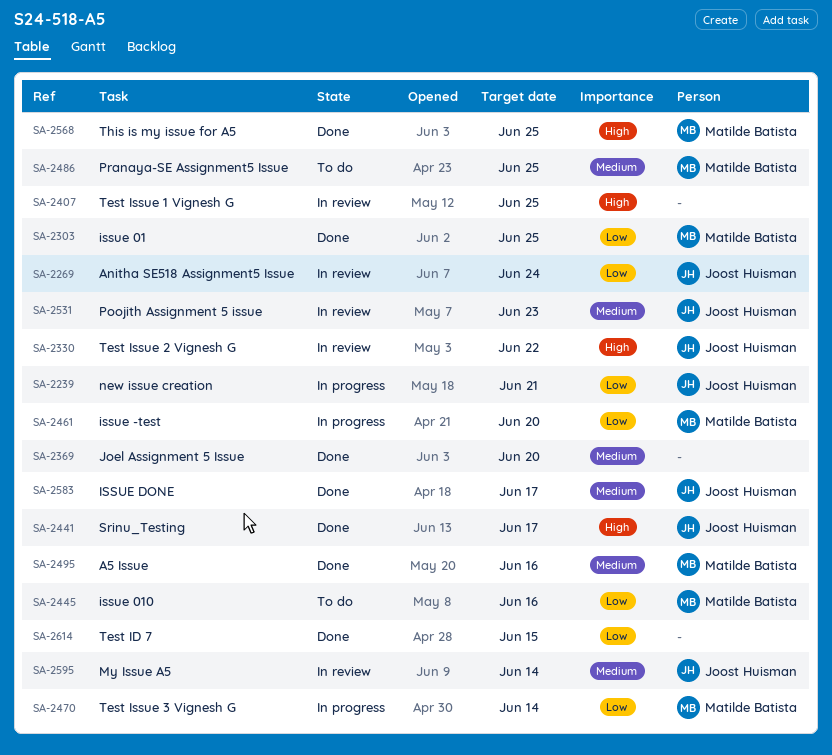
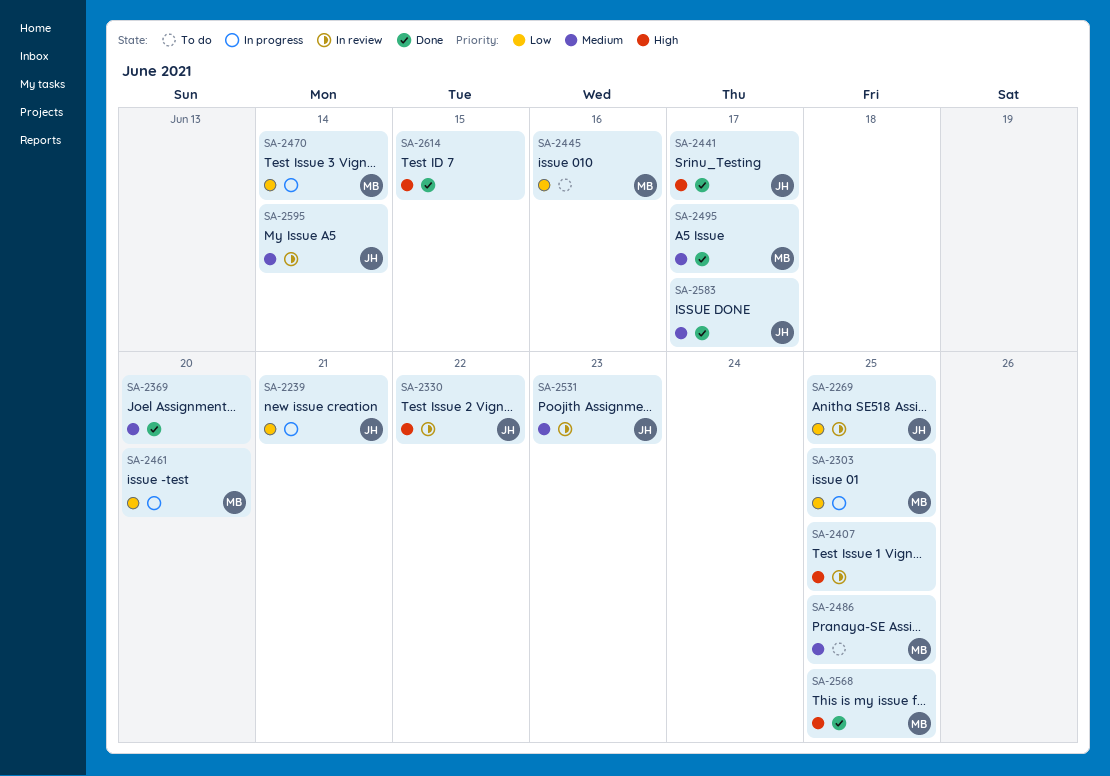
SA-2269, due: Jun 24 -> Jun 25
SA-2303, status: Done -> In progress
SA-2495, due: Jun 16 -> Jun 17
SA-2614, priority: Low -> High

